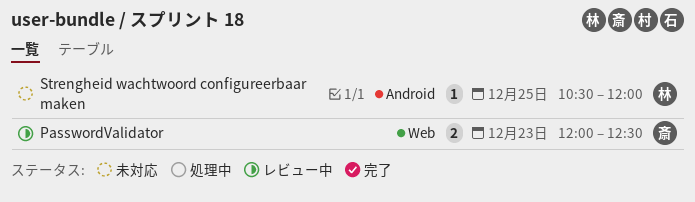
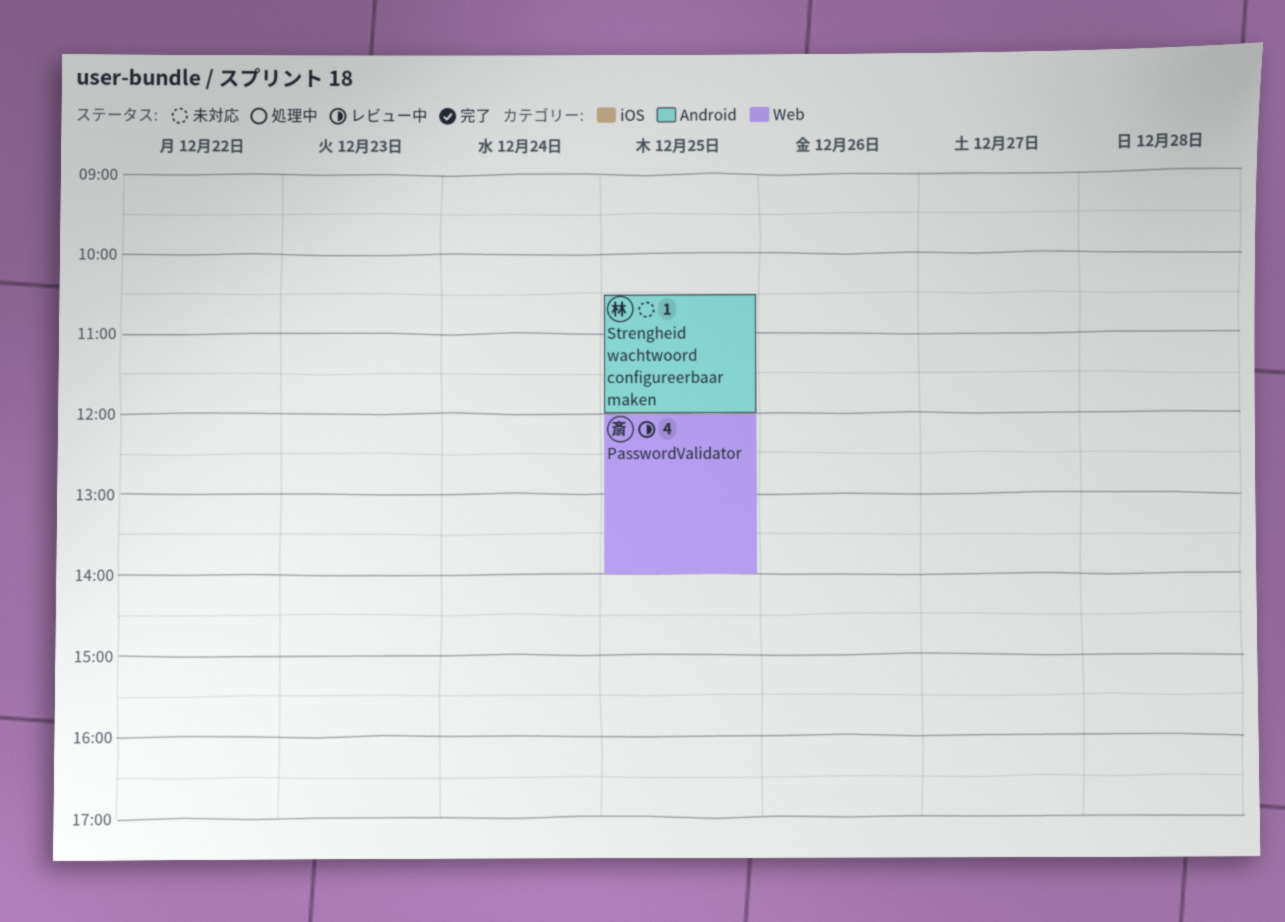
PasswordValidator, estimate: 2 -> 4
PasswordValidator, day: Dec 23 -> Dec 25
PasswordValidator, ends: 12:30 -> 14:00

